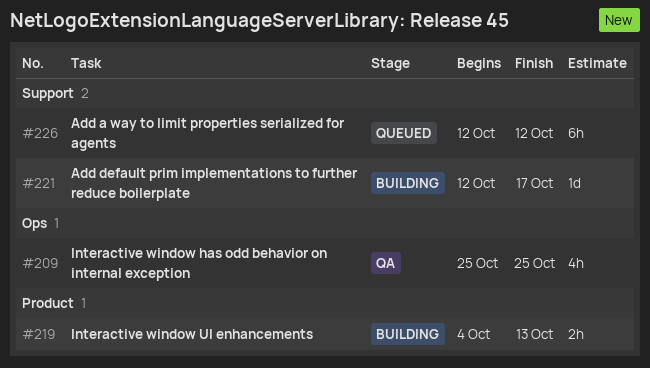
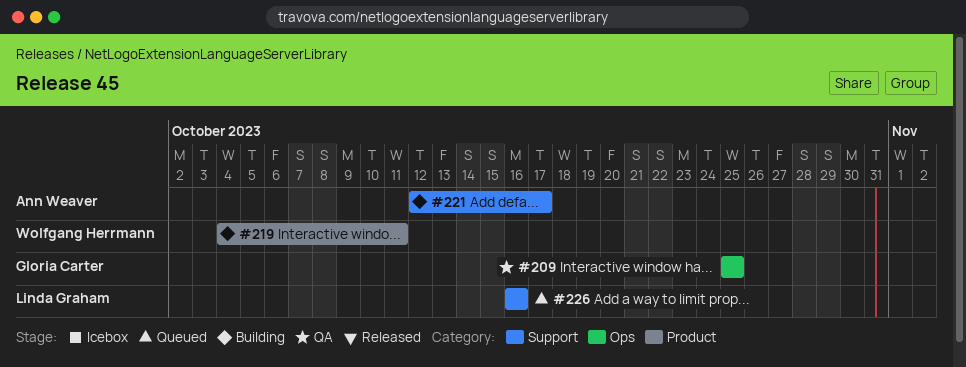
#219, due: Oct 13 -> Oct 11
#226, start: Oct 12 -> Oct 16
#226, due: Oct 12 -> Oct 16

